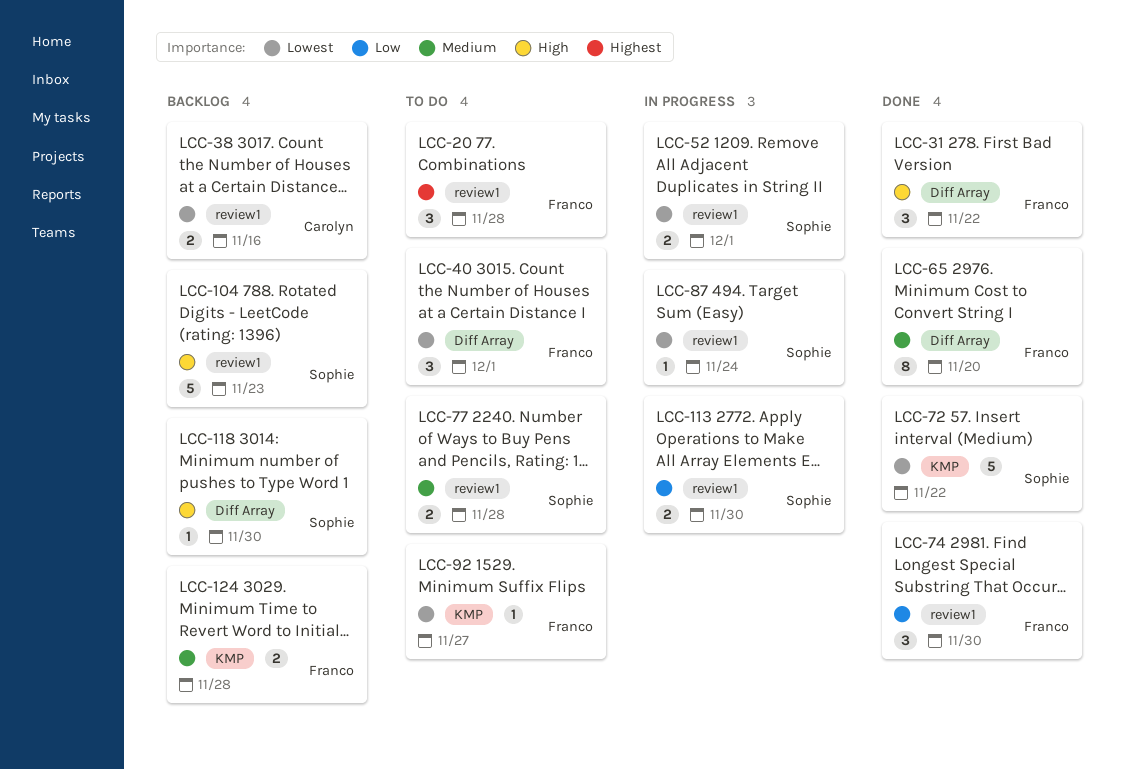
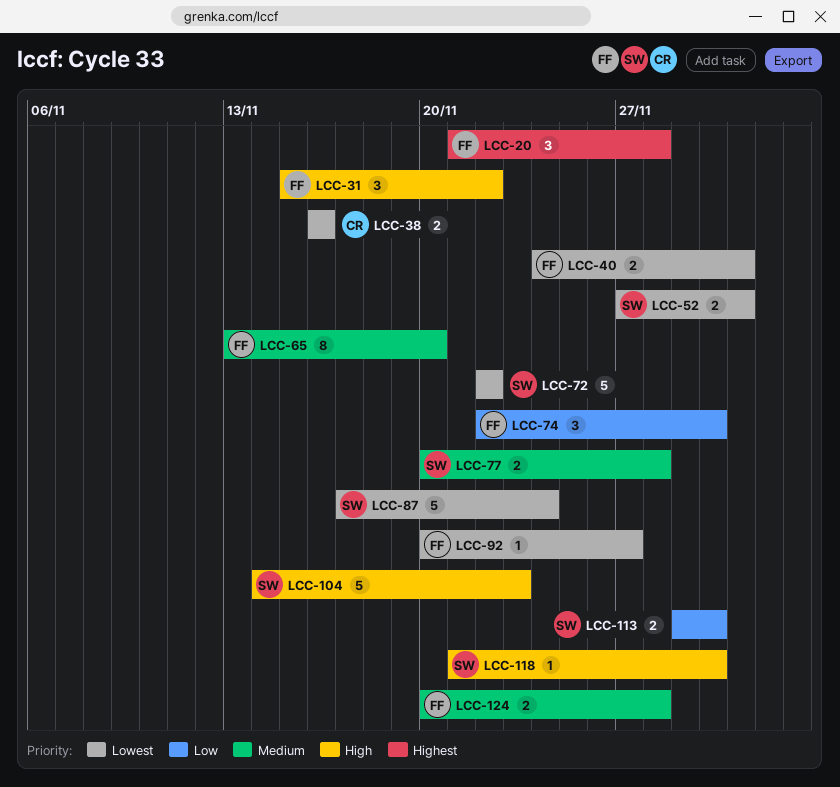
LCC-40, estimate: 3 -> 2
LCC-87, estimate: 1 -> 5

